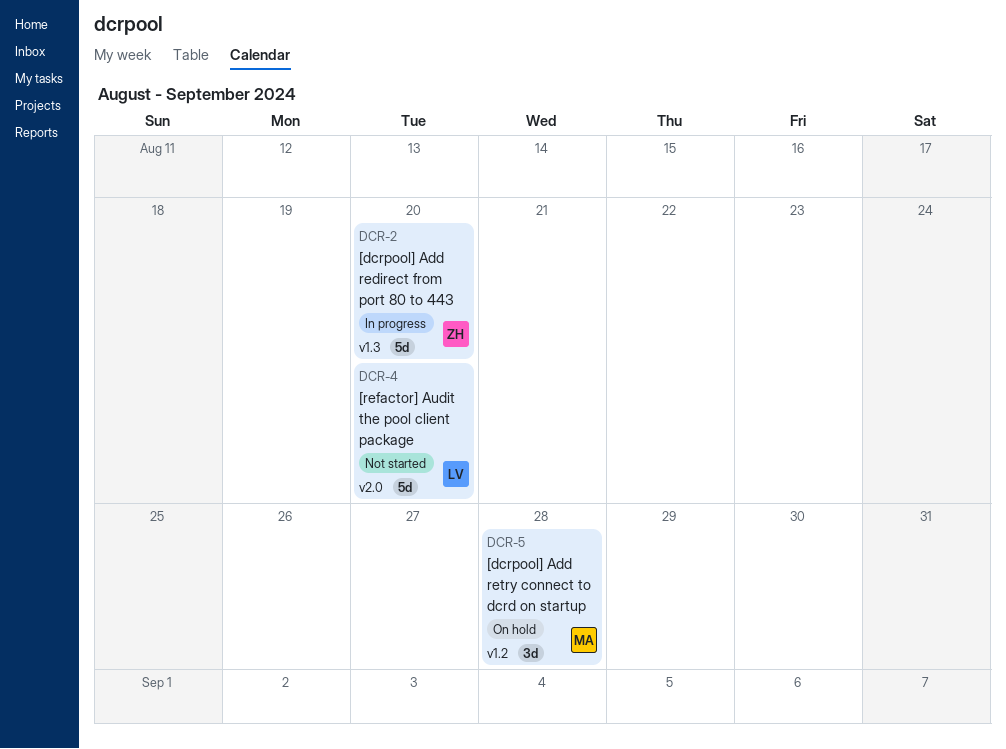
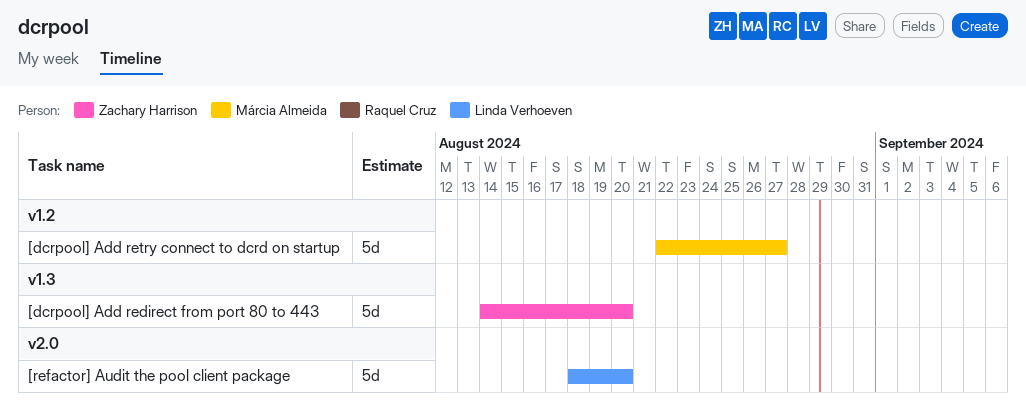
[dcrpool] Add retry connect to dcrd on startup, estimate: 3d -> 5d
[dcrpool] Add retry connect to dcrd on startup, due: Aug 28 -> Aug 27

